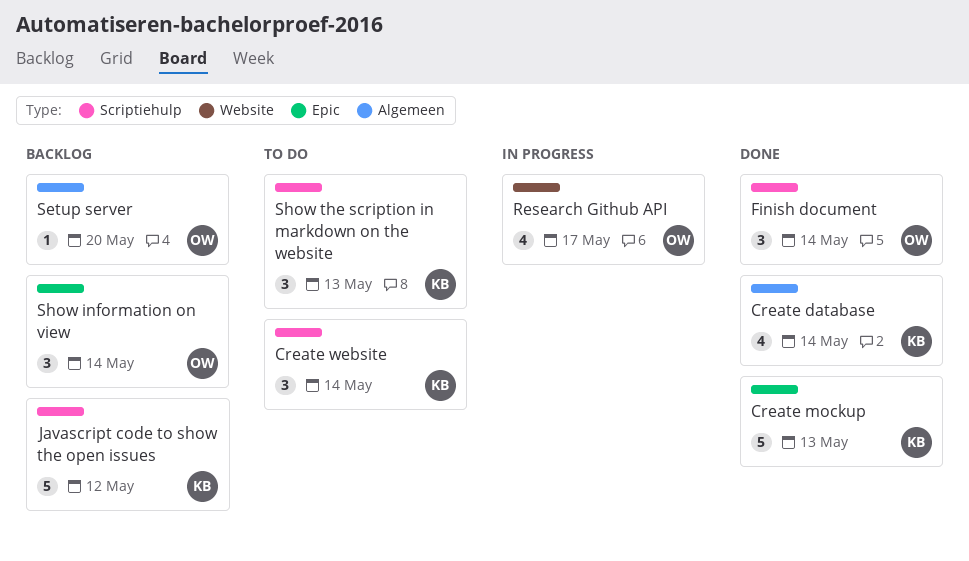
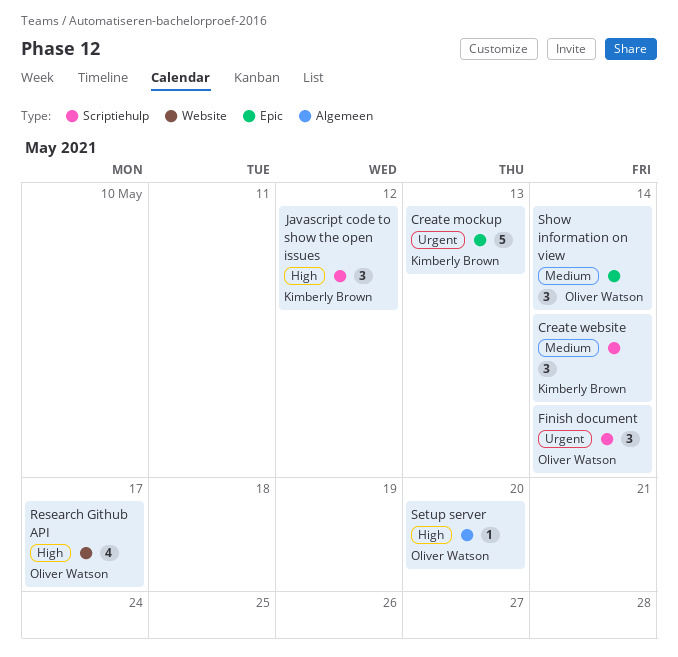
Create database: present -> none
Javascript code to show the open issues, estimate: 5 -> 3
Show the scription in markdown on the website: present -> none

